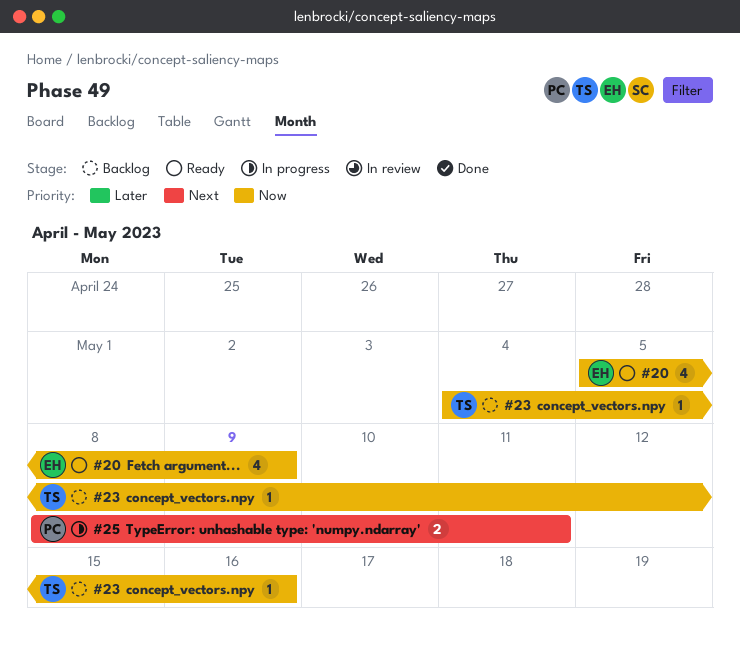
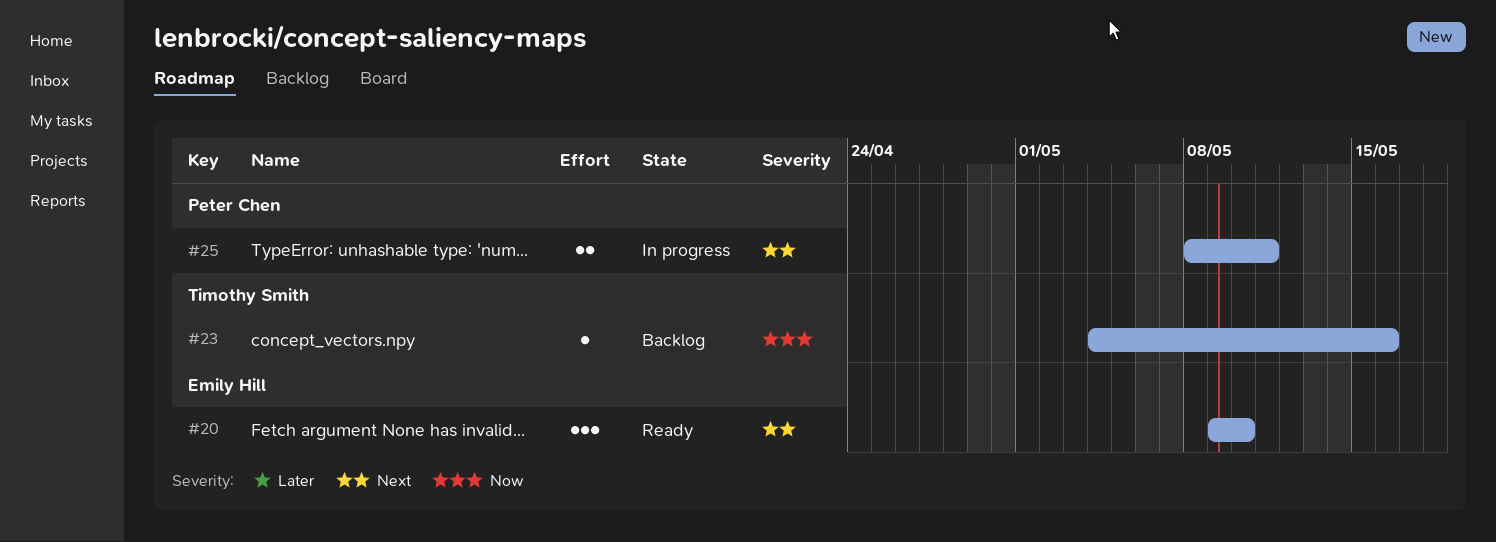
#20, priority: Now -> Next
#20, estimate: 4 -> 3
#20, start: May 5 -> May 9
#20, due: May 9 -> May 10

